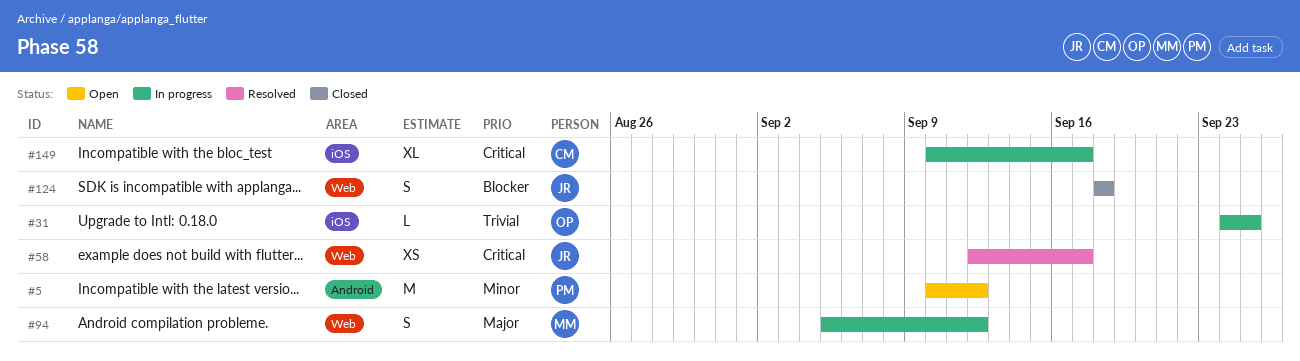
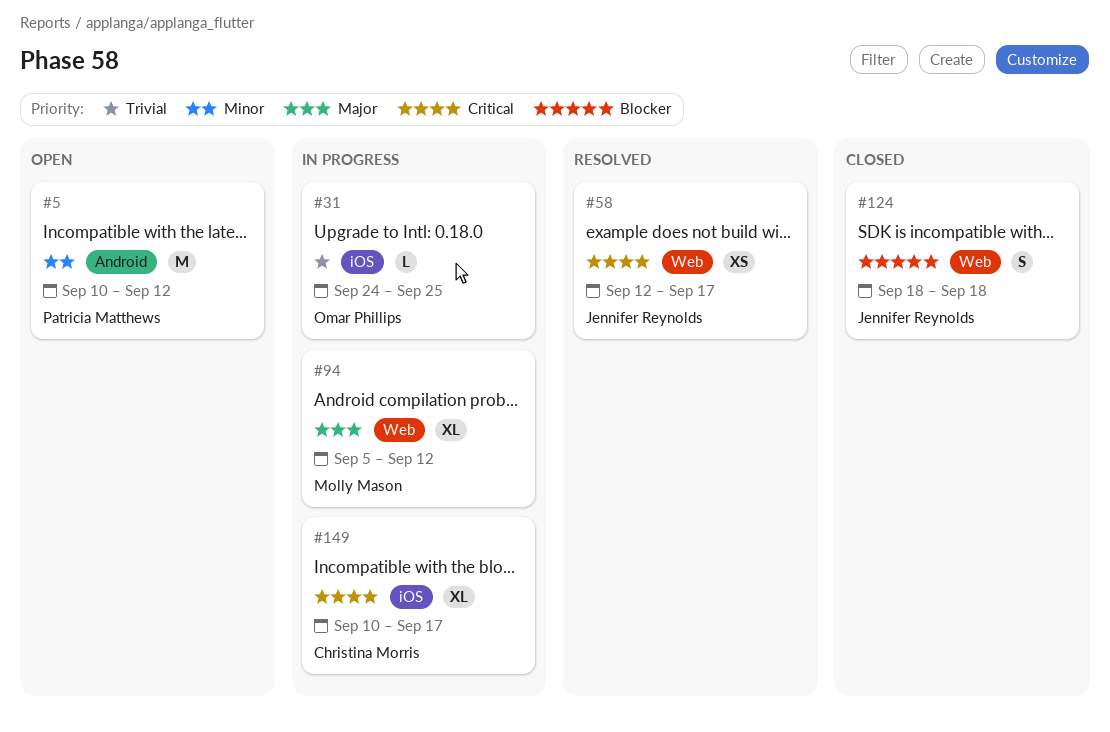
#94, estimate: S -> XL

